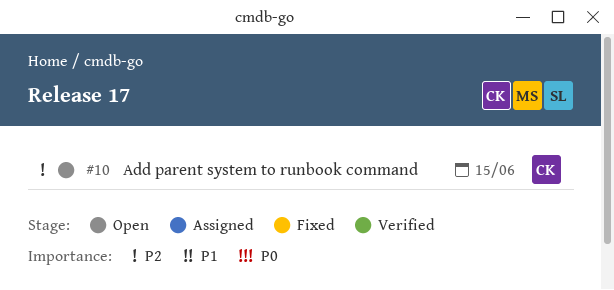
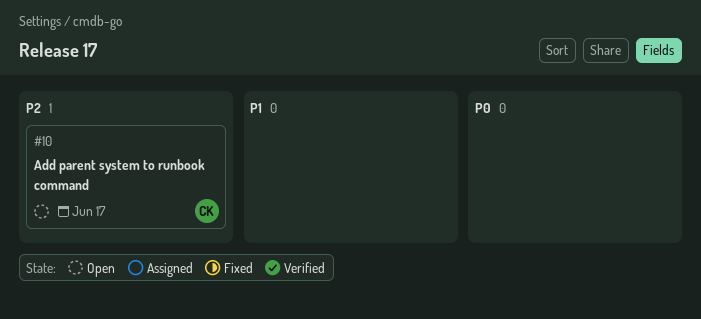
#10, due: Jun 15 -> Jun 17

